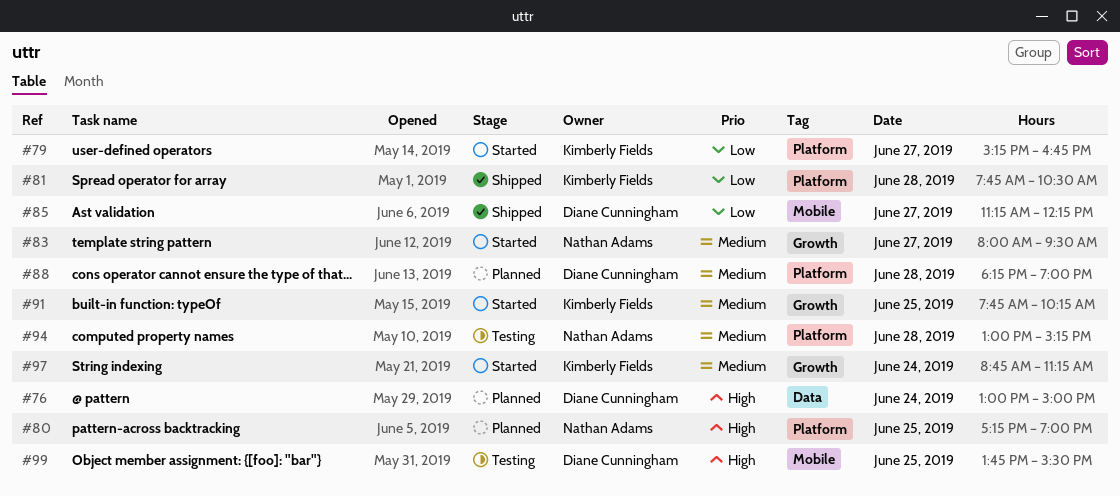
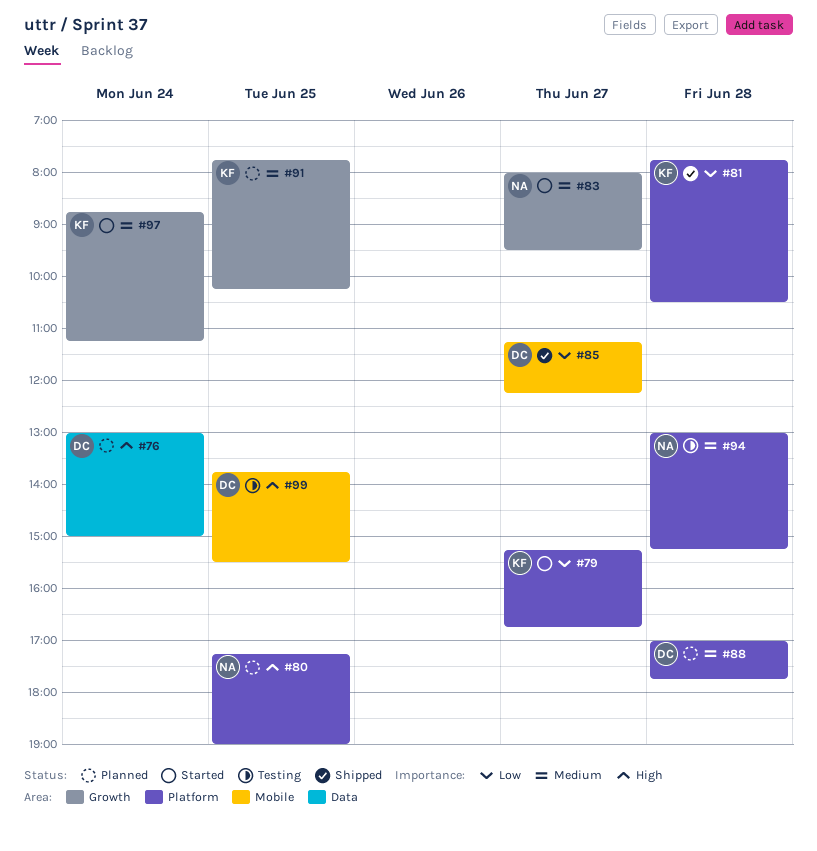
#88, begins: 18:15 -> 17:00
#88, ends: 19:00 -> 17:45
#91, status: Started -> Planned

